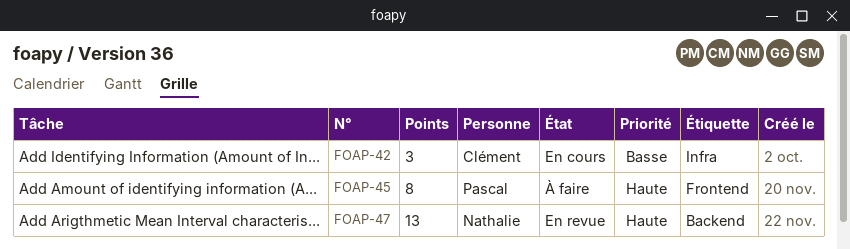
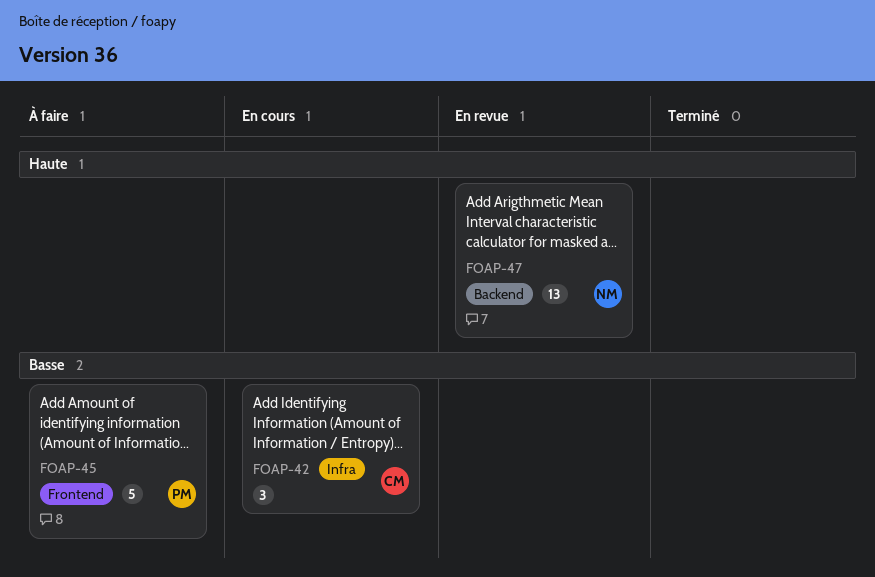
FOAP-45, priority: Haute -> Basse
FOAP-45, estimate: 8 -> 5

